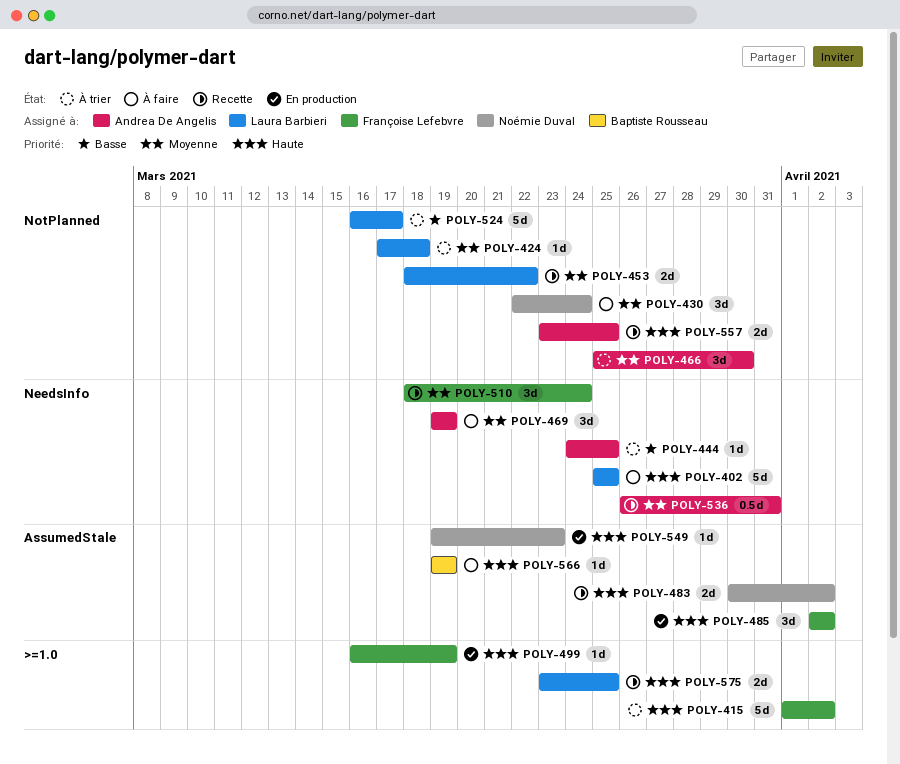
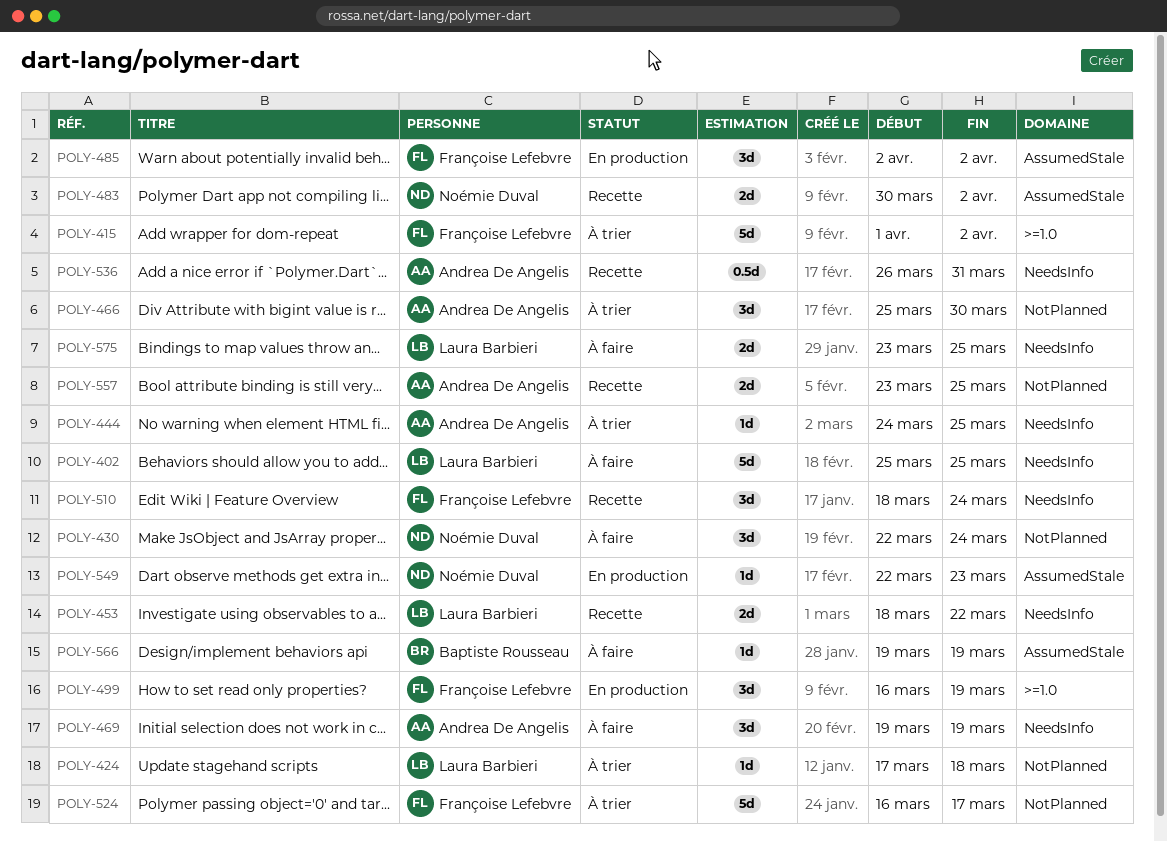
POLY-453, label: NotPlanned -> NeedsInfo
POLY-499, estimate: 1d -> 3d
POLY-524, owner: Laura Barbieri -> Françoise Lefebvre
POLY-549, start: Mar 19 -> Mar 22
POLY-575, status: Recette -> À faire
POLY-575, label: >=1.0 -> NeedsInfo

